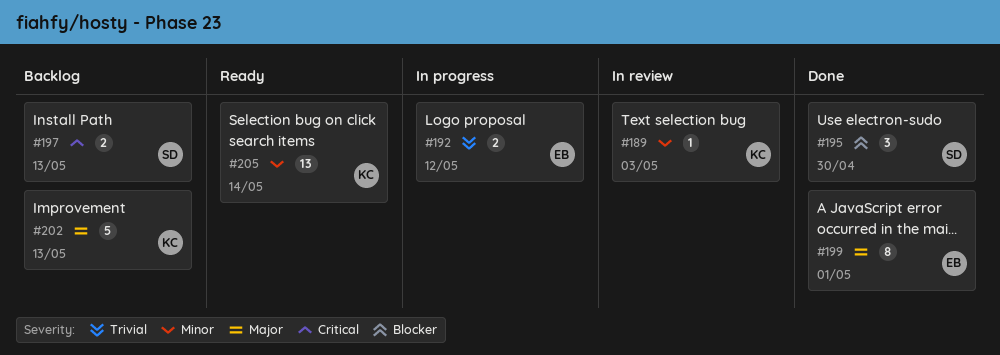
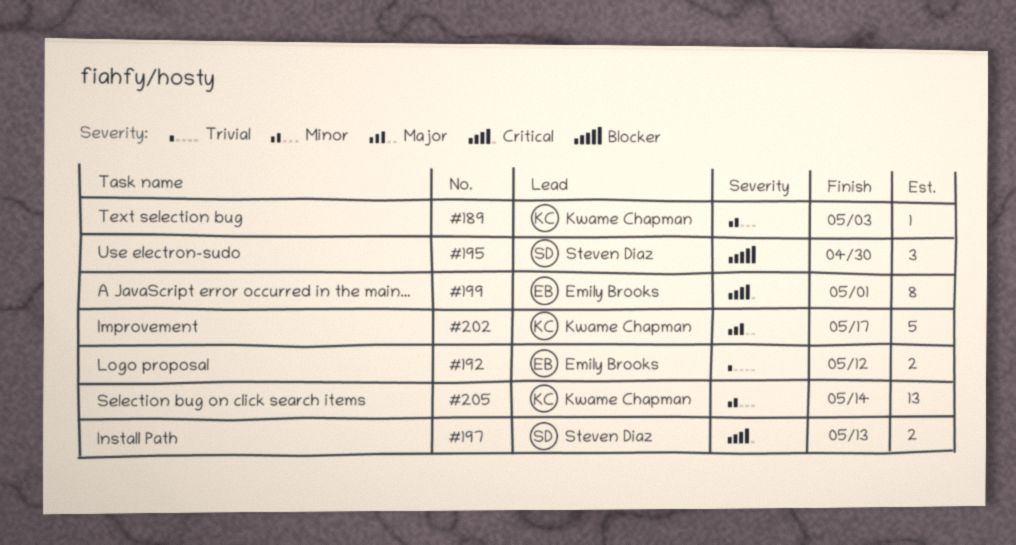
#199, priority: Major -> Critical
#202, due: May 13 -> May 17

